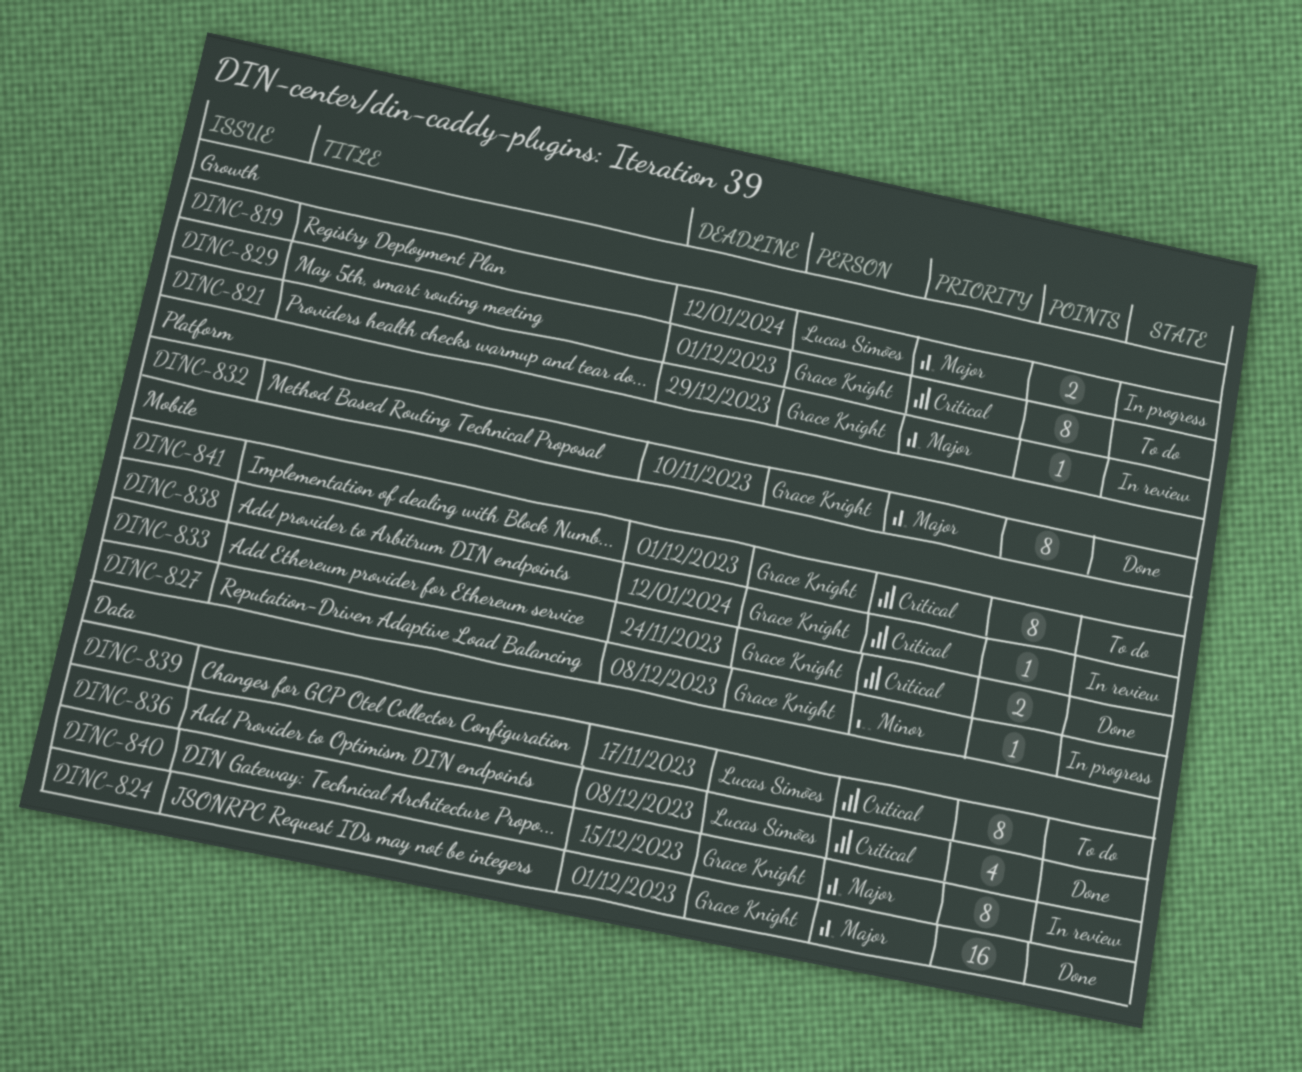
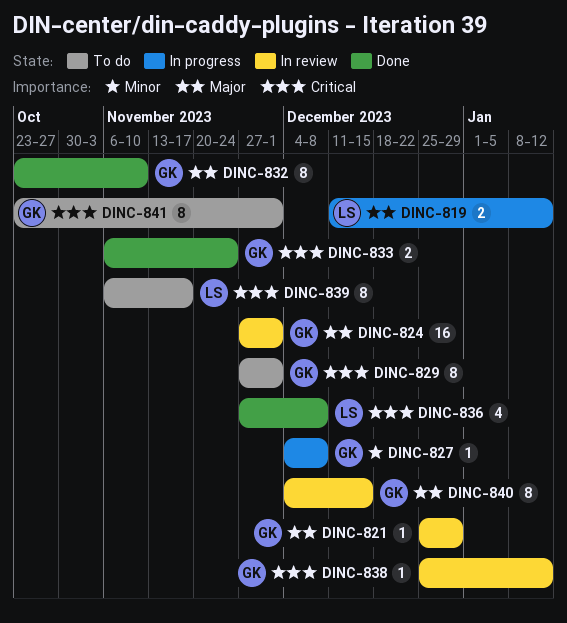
DINC-824, status: Done -> In review

